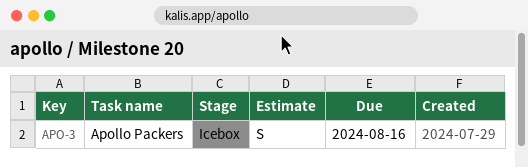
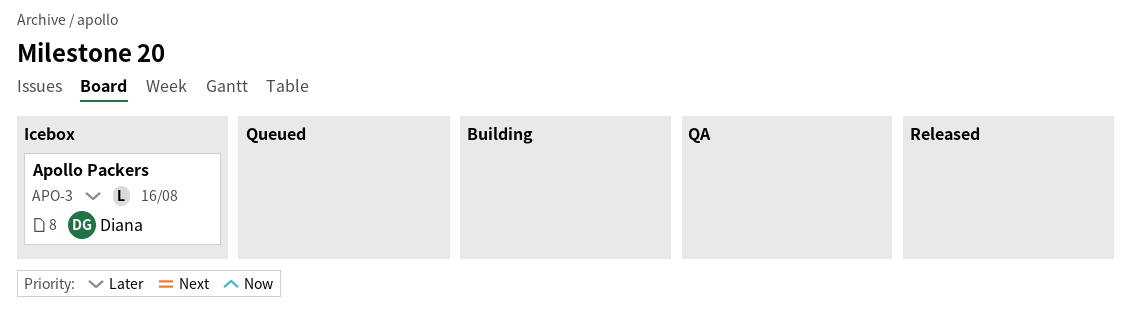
APO-3, estimate: S -> L

